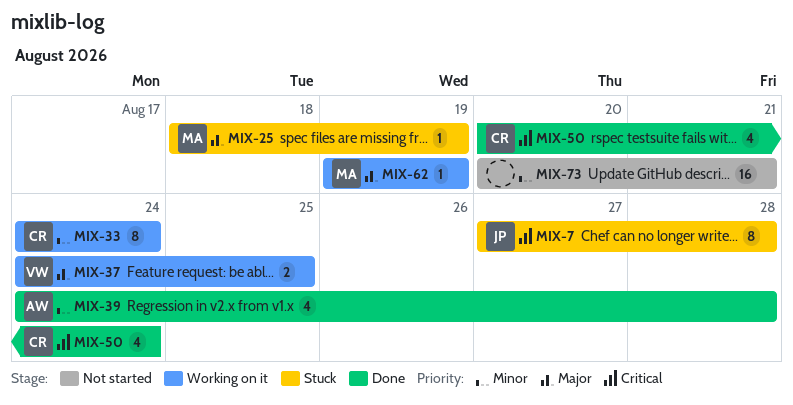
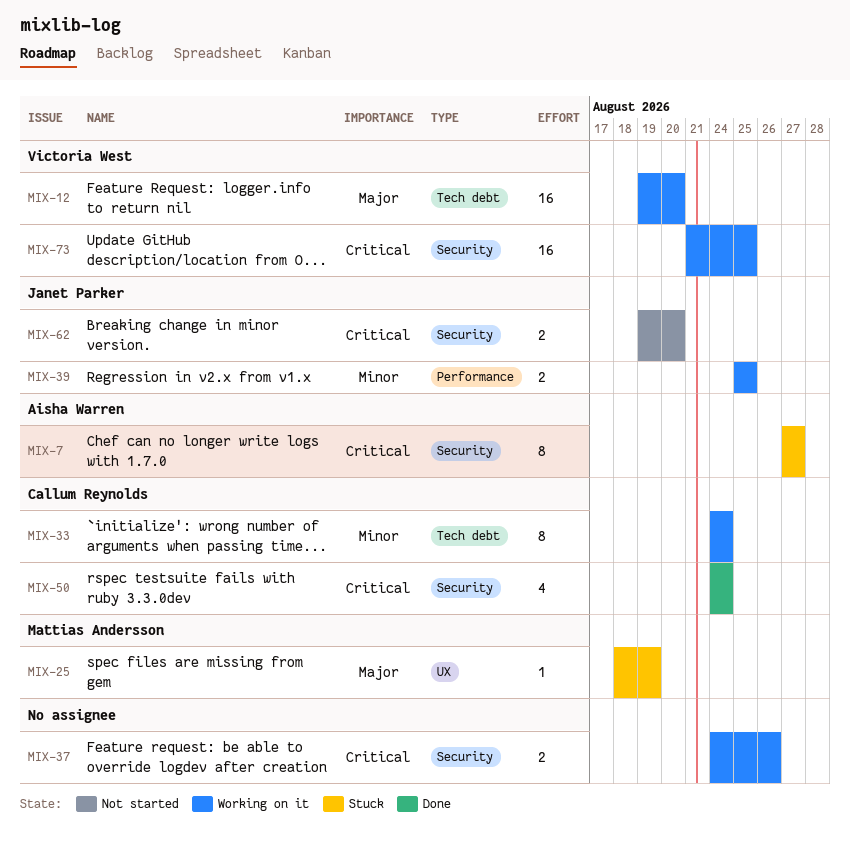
MIX-7, owner: Janet Parker -> Aisha Warren
MIX-7, due: Aug 28 -> Aug 27
MIX-12: none -> present
MIX-37, owner: Victoria West -> none
MIX-37, priority: Major -> Critical
MIX-37, due: Aug 25 -> Aug 26
MIX-39, status: Done -> Working on it
MIX-39, owner: Aisha Warren -> Janet Parker
MIX-39, estimate: 4 -> 2
MIX-39, start: Aug 24 -> Aug 25
MIX-39, due: Aug 28 -> Aug 25
MIX-50, start: Aug 20 -> Aug 24
MIX-62, status: Working on it -> Not started
MIX-62, owner: Mattias Andersson -> Janet Parker
MIX-62, priority: Major -> Critical
MIX-62, estimate: 1 -> 2
MIX-62, due: Aug 19 -> Aug 20
MIX-73, status: Not started -> Working on it
MIX-73, owner: none -> Victoria West
MIX-73, priority: Minor -> Critical
MIX-73, start: Aug 20 -> Aug 21
MIX-73, due: Aug 21 -> Aug 25

